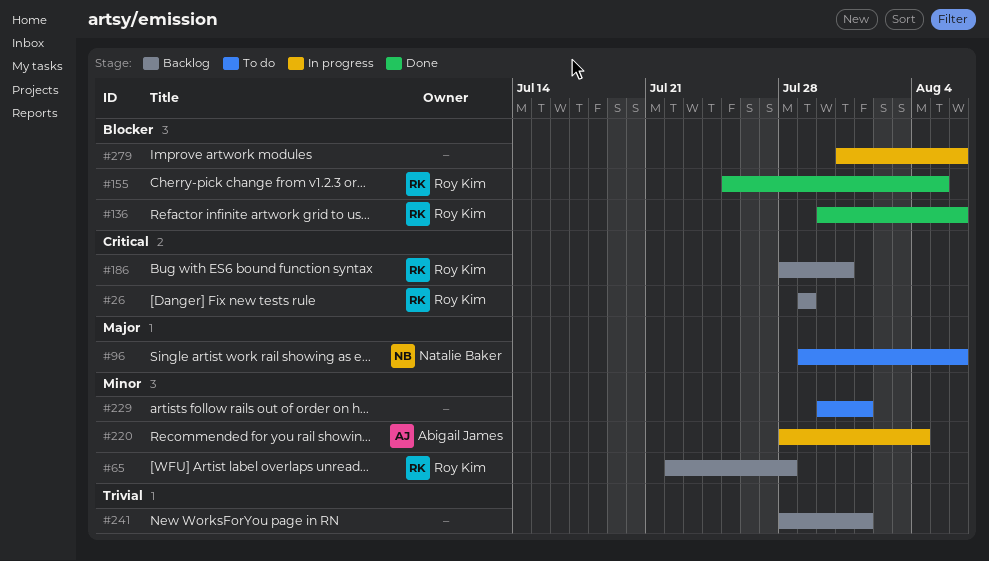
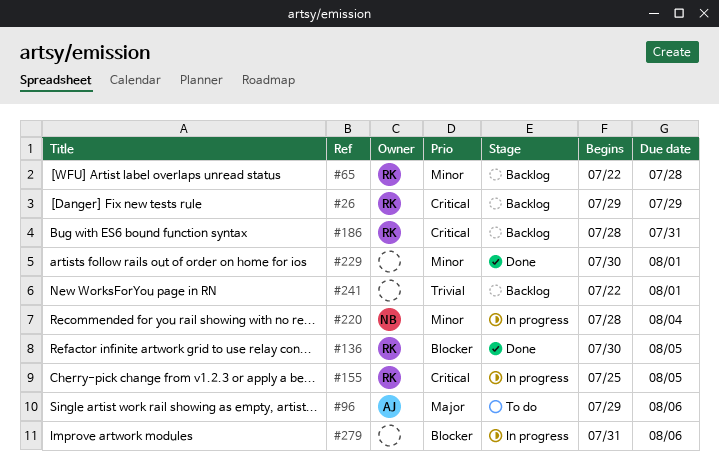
#96, owner: Natalie Baker -> Abigail James
#136, due: Aug 6 -> Aug 5
#155, status: Done -> In progress
#155, priority: Blocker -> Critical
#220, owner: Abigail James -> Natalie Baker
#229, status: To do -> Done
#241, start: Jul 28 -> Jul 22

